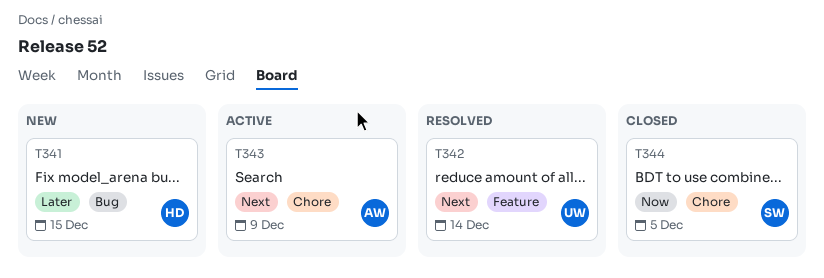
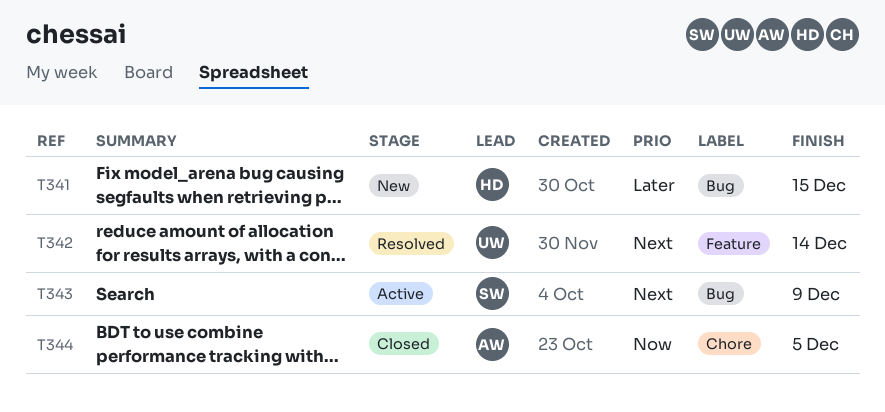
T343, owner: AW -> SW
T343, label: Chore -> Bug
T344, owner: SW -> AW

